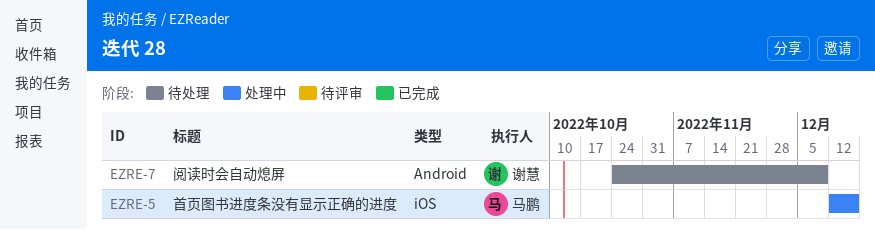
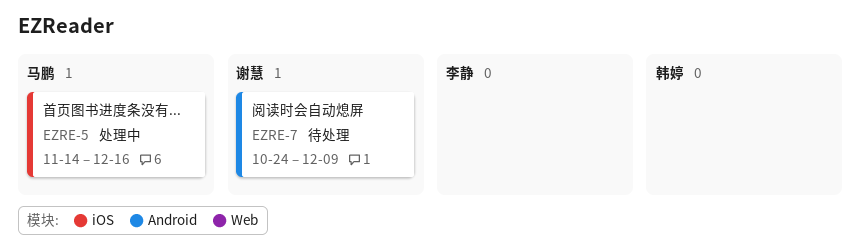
EZRE-5, start: Dec 12 -> Nov 14

